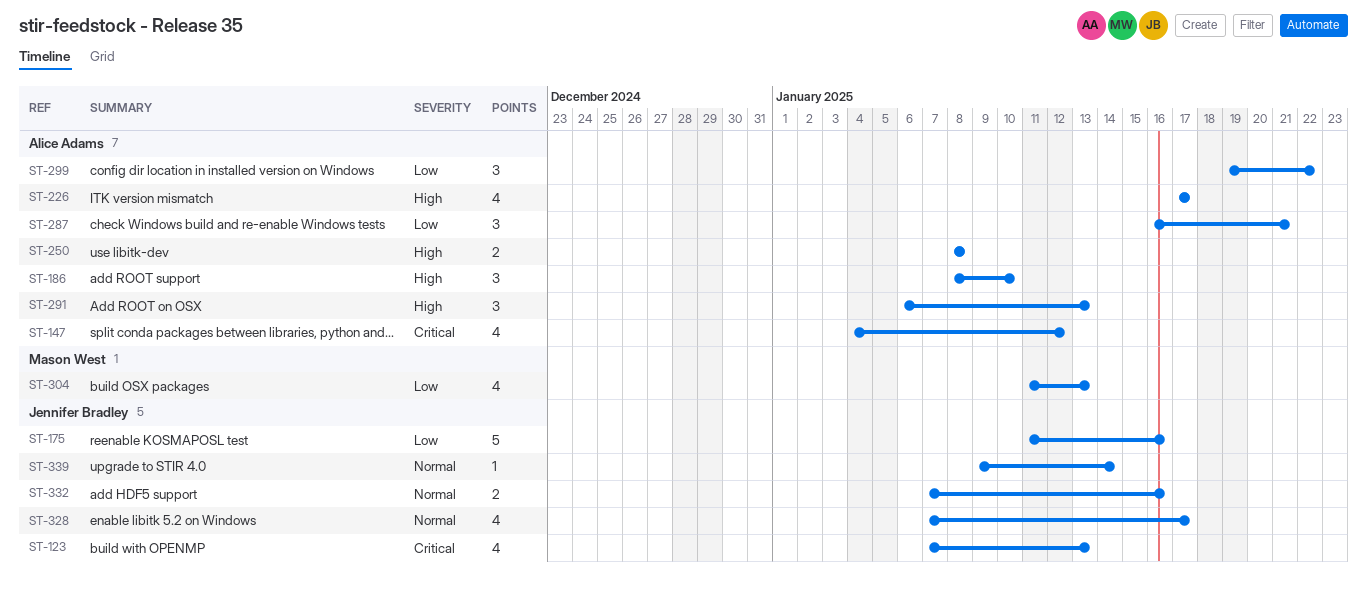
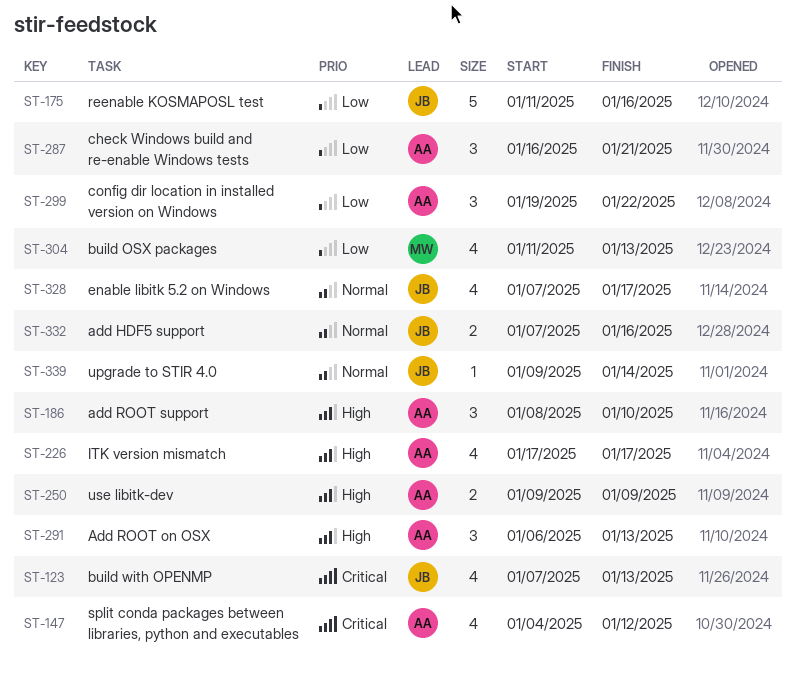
ST-250, start: Jan 8 -> Jan 9
ST-250, due: Jan 8 -> Jan 9

